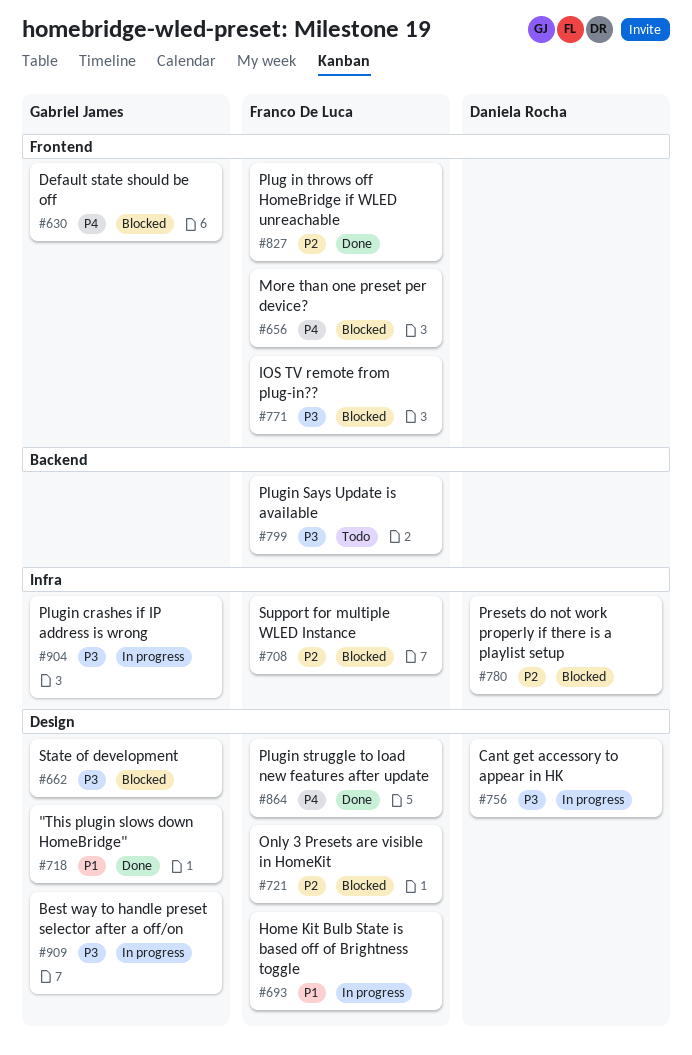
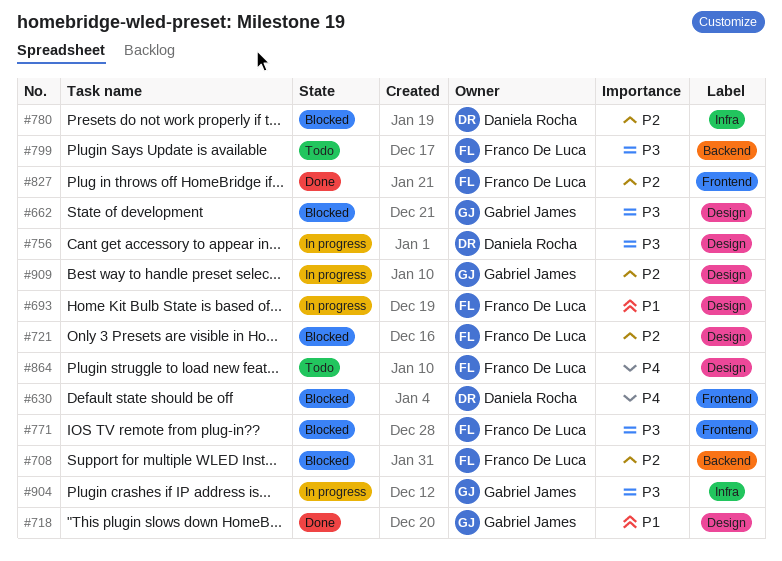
#630, owner: Gabriel James -> Daniela Rocha
#656: present -> none
#708, label: Infra -> Backend
#864, status: Done -> Todo
#909, priority: P3 -> P2

